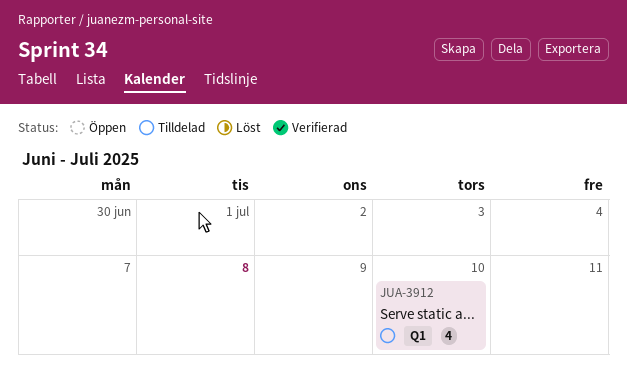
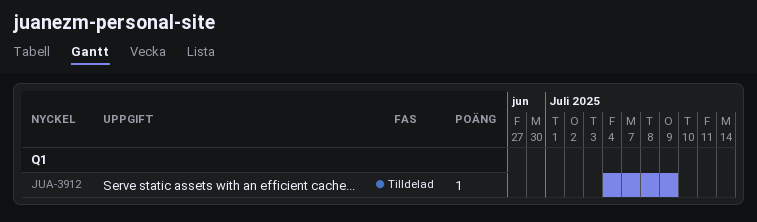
JUA-3912, estimate: 4 -> 1
JUA-3912, due: Jul 10 -> Jul 9

